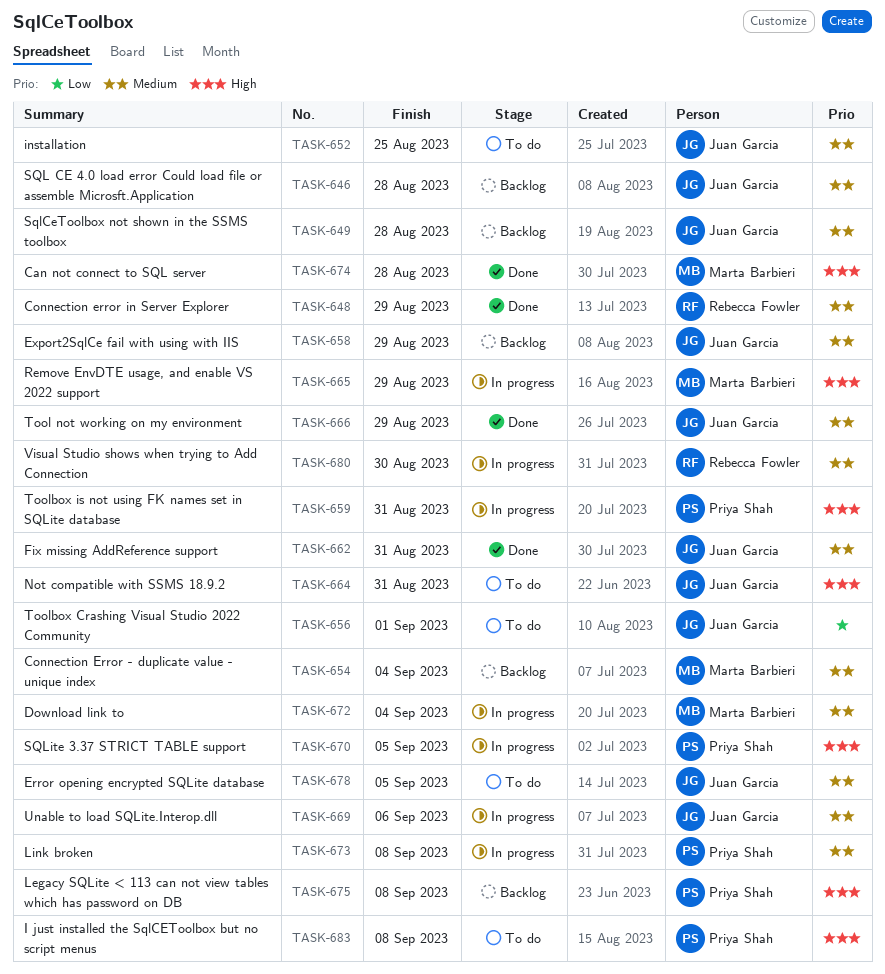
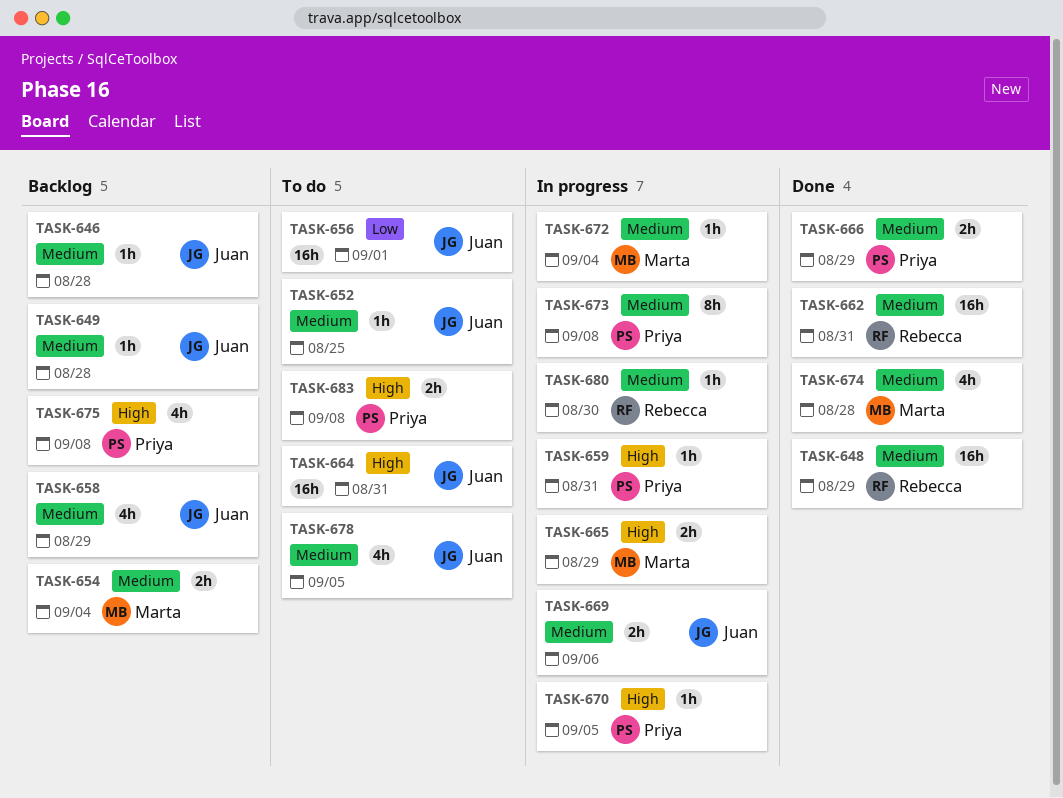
TASK-662, owner: Juan Garcia -> Rebecca Fowler
TASK-666, owner: Juan Garcia -> Priya Shah
TASK-674, priority: High -> Medium

